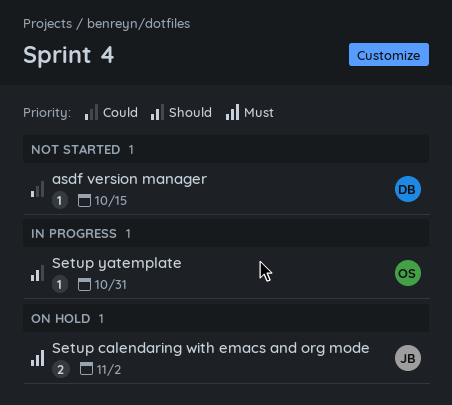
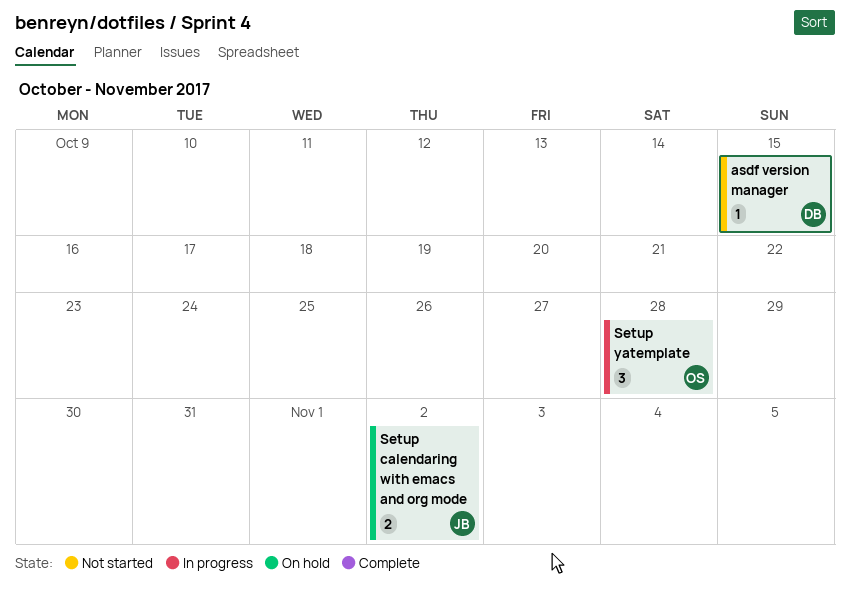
Setup yatemplate, estimate: 1 -> 3
Setup yatemplate, due: Oct 31 -> Oct 28

